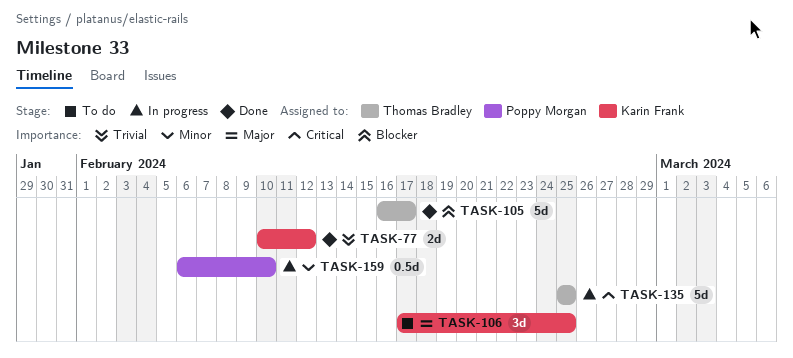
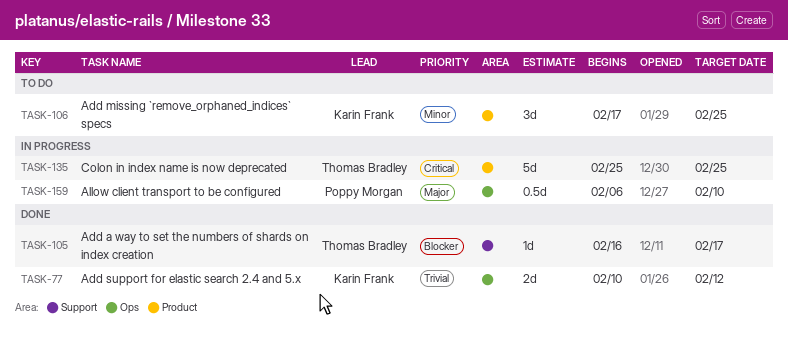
TASK-105, estimate: 5d -> 1d
TASK-106, priority: Major -> Minor
TASK-159, priority: Minor -> Major

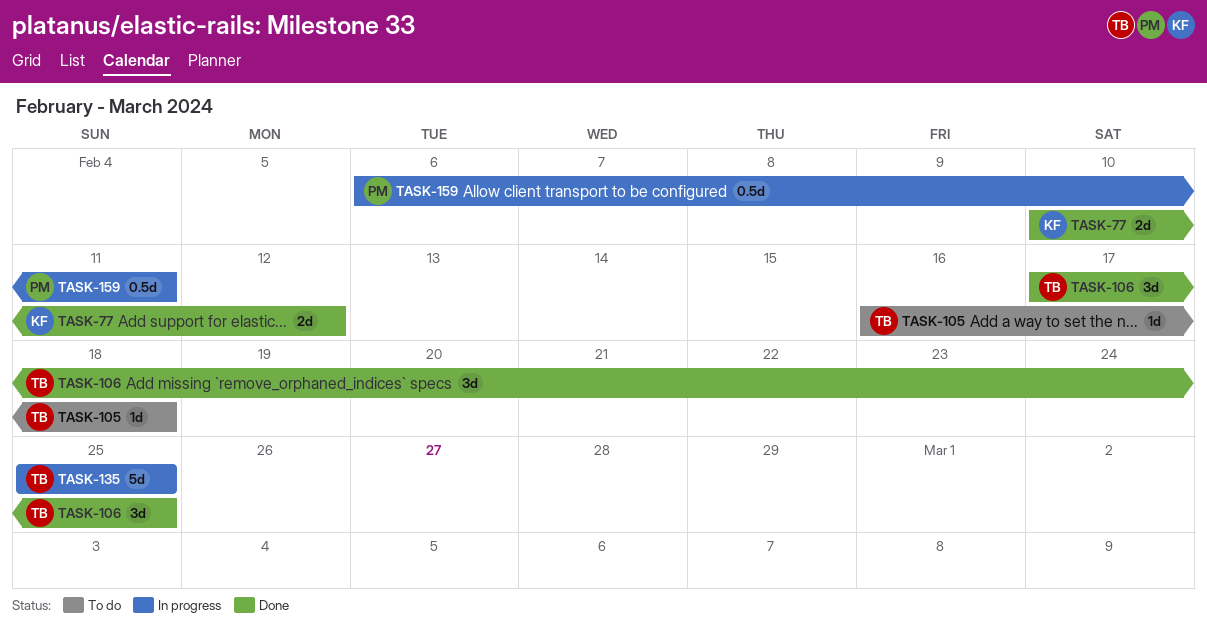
TASK-105, status: Done -> To do
TASK-105, due: Feb 17 -> Feb 18
TASK-106, status: To do -> Done
TASK-106, owner: Karin Frank -> Thomas Bradley
TASK-159, due: Feb 10 -> Feb 11

